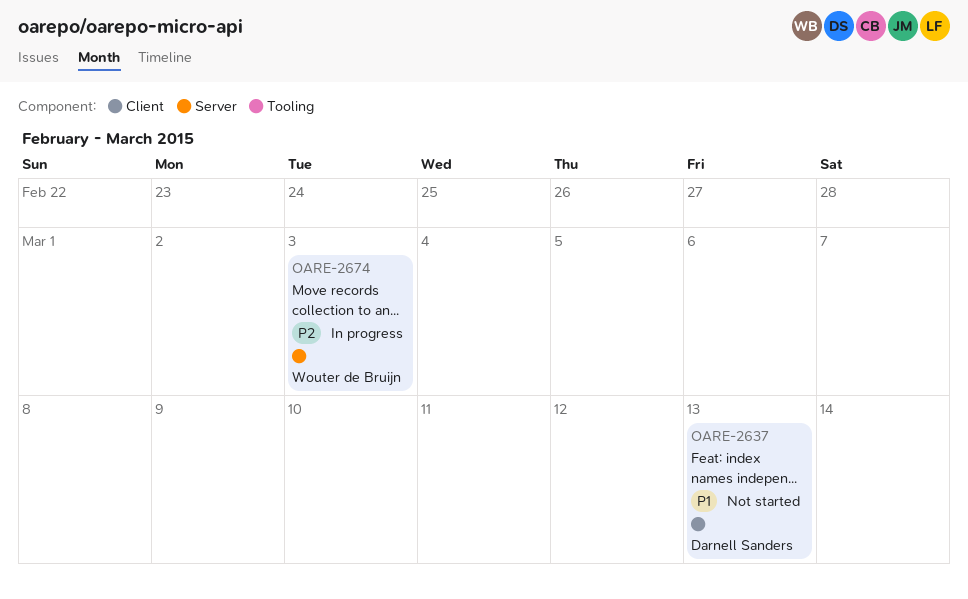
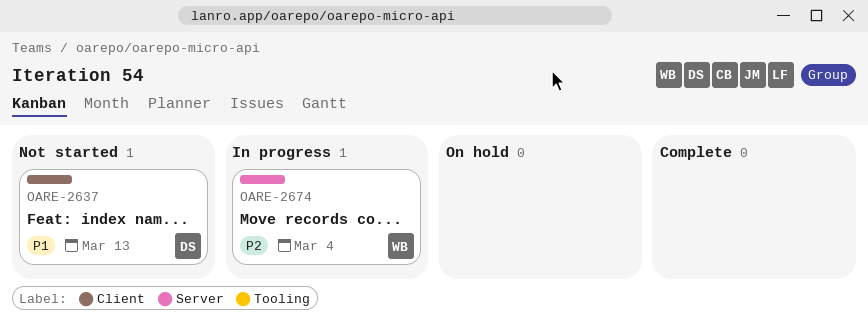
OARE-2674, due: Mar 3 -> Mar 4

